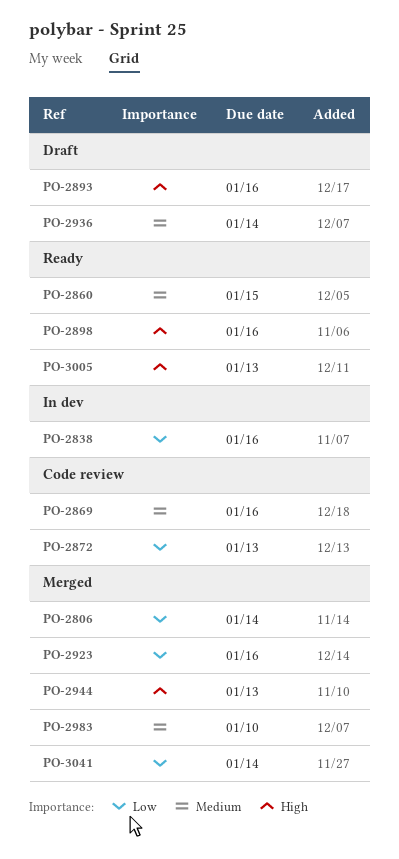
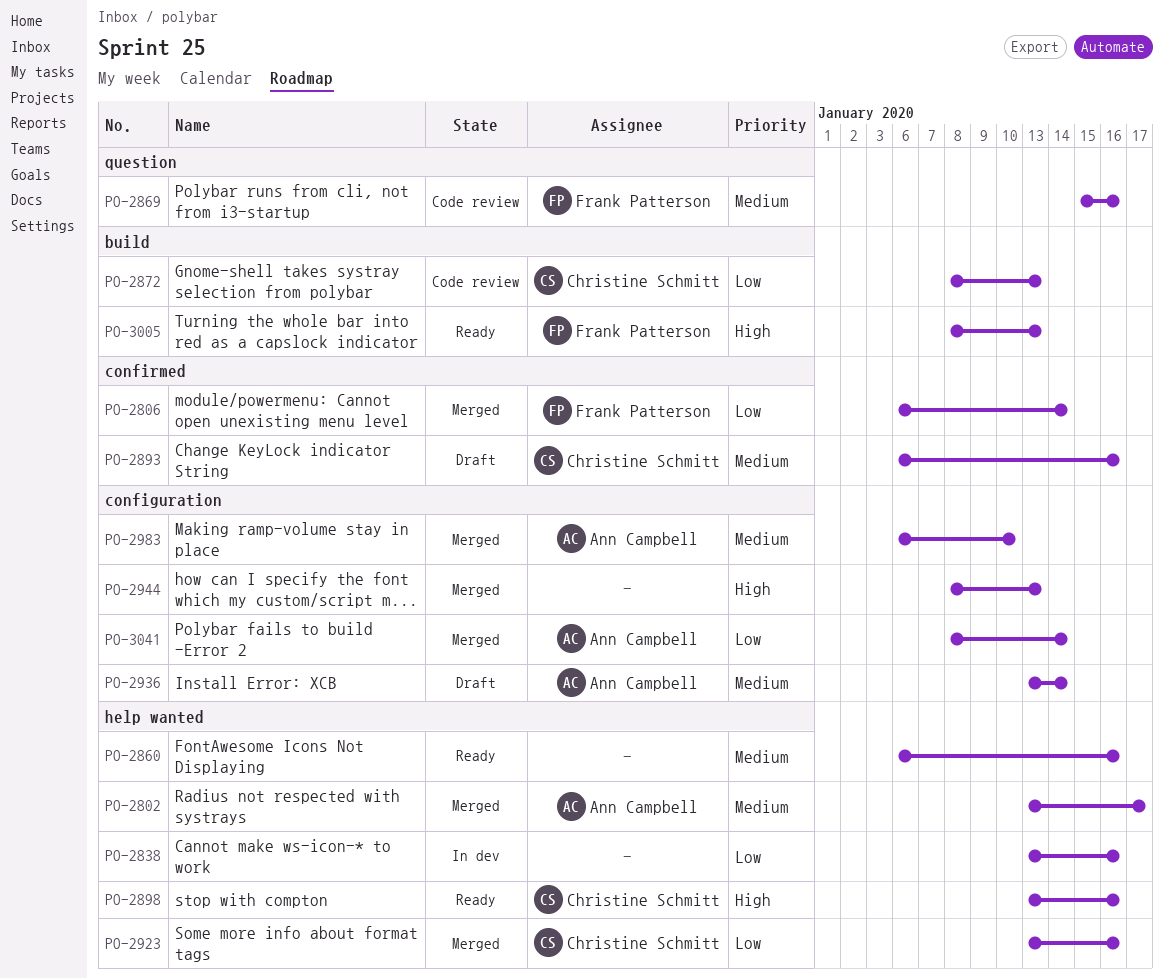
PO-2802: none -> present
PO-2860, due: Jan 15 -> Jan 16
PO-2893, priority: High -> Medium

